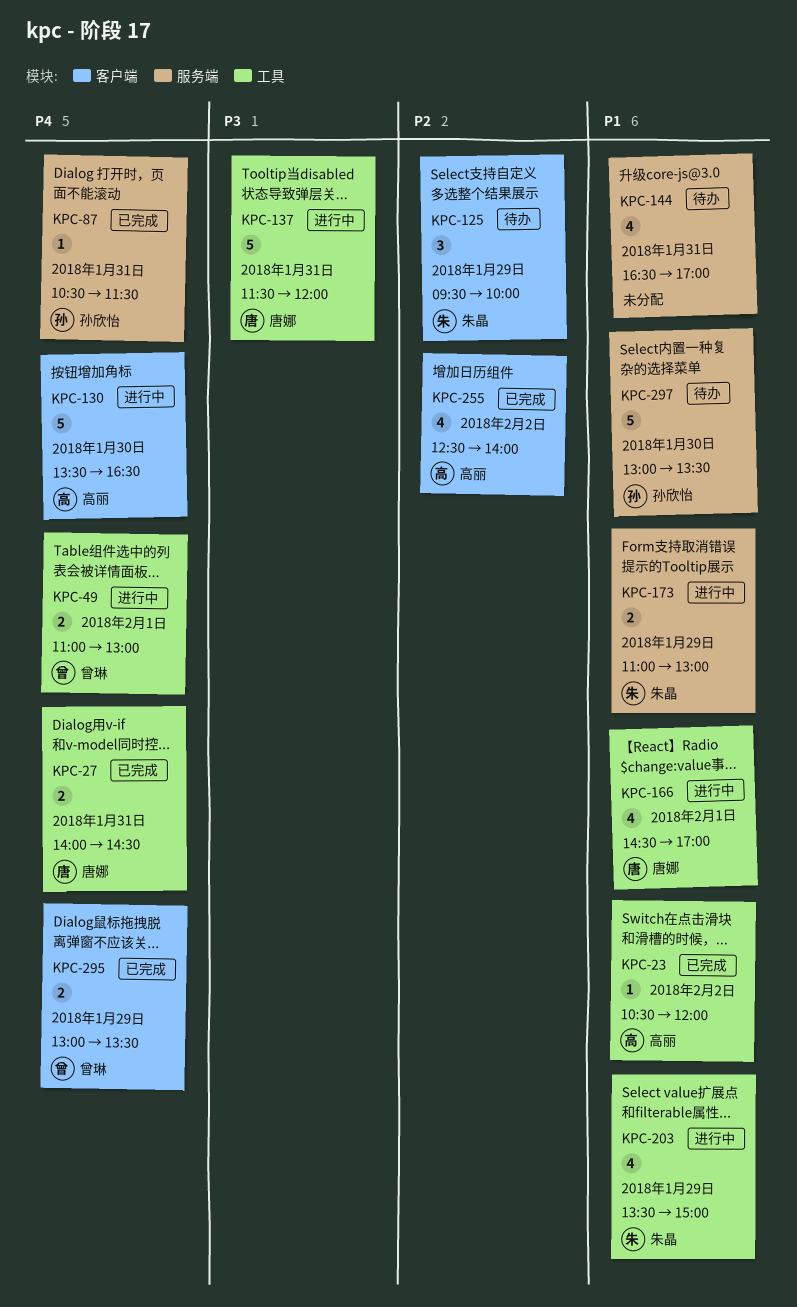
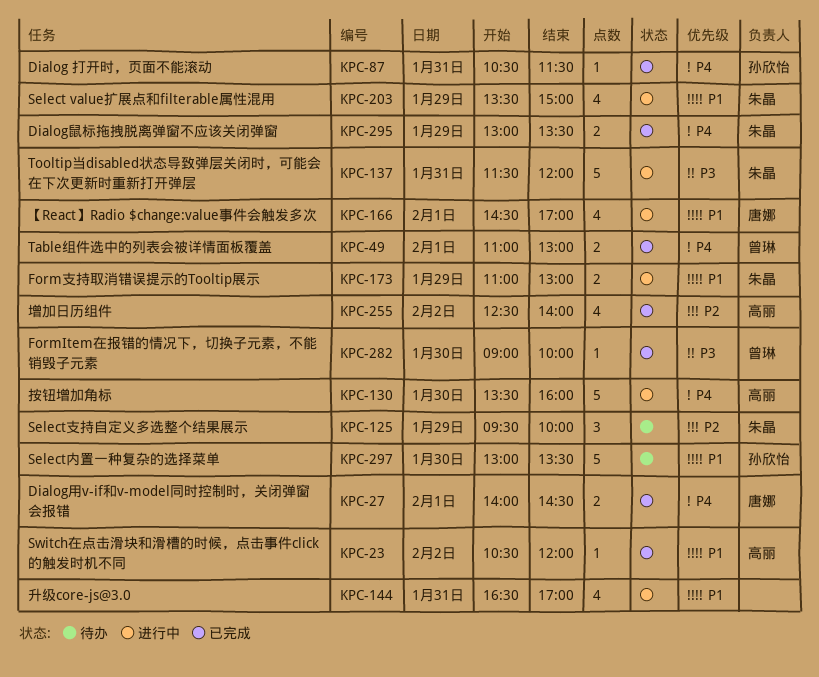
KPC-27, day: Jan 31 -> Feb 1
KPC-49, status: 进行中 -> 已完成
KPC-130, ends: 16:30 -> 16:00
KPC-137, owner: 唐娜 -> 朱晶
KPC-144, status: 待办 -> 进行中
KPC-282: none -> present
KPC-295, owner: 曾琳 -> 朱晶

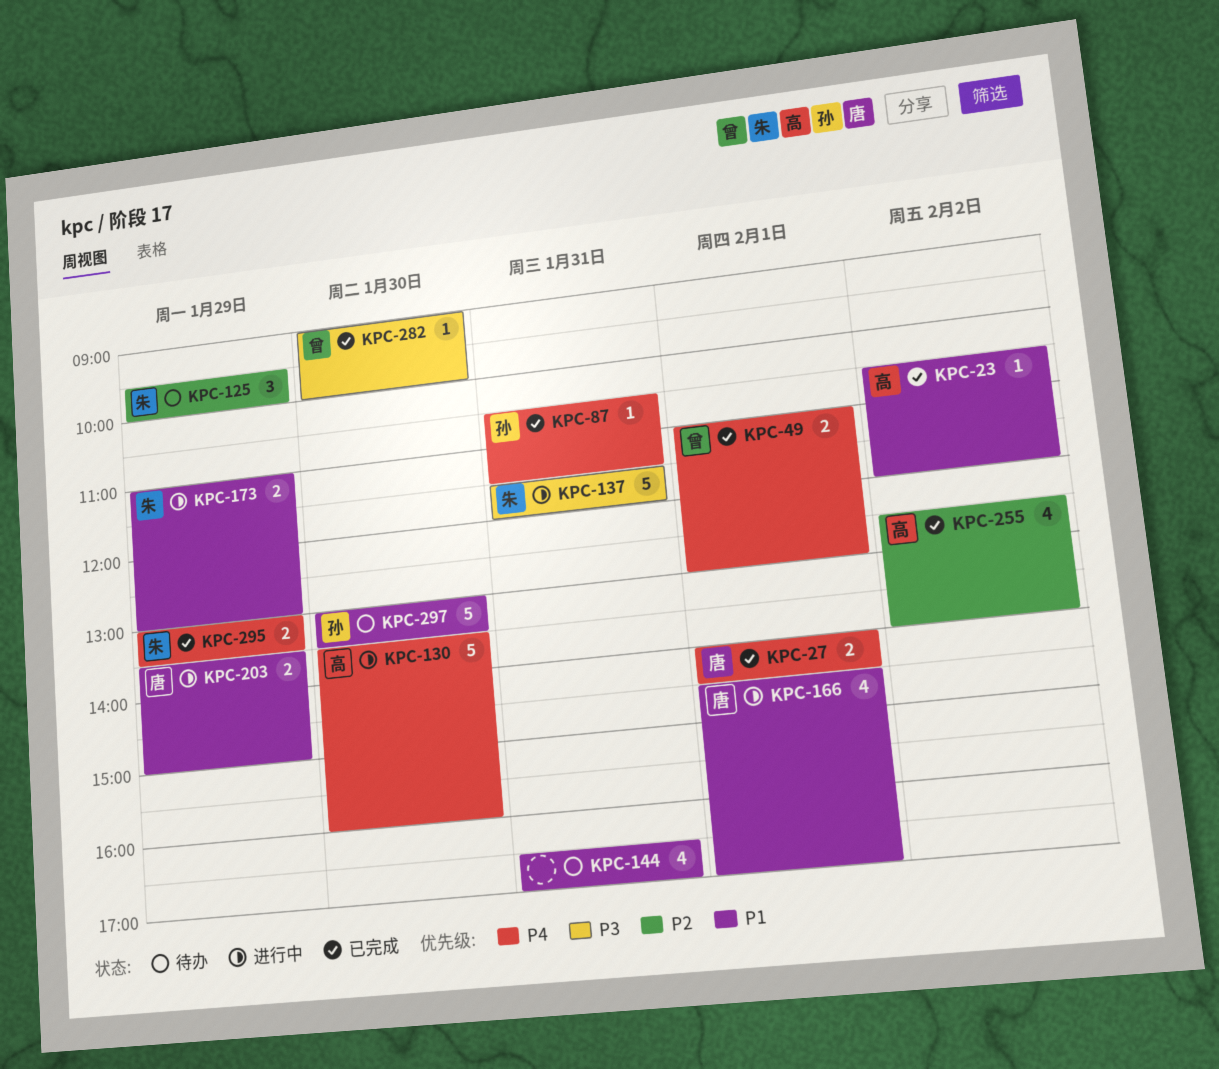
KPC-144, status: 进行中 -> 待办
KPC-203, owner: 朱晶 -> 唐娜
KPC-203, estimate: 4 -> 2

